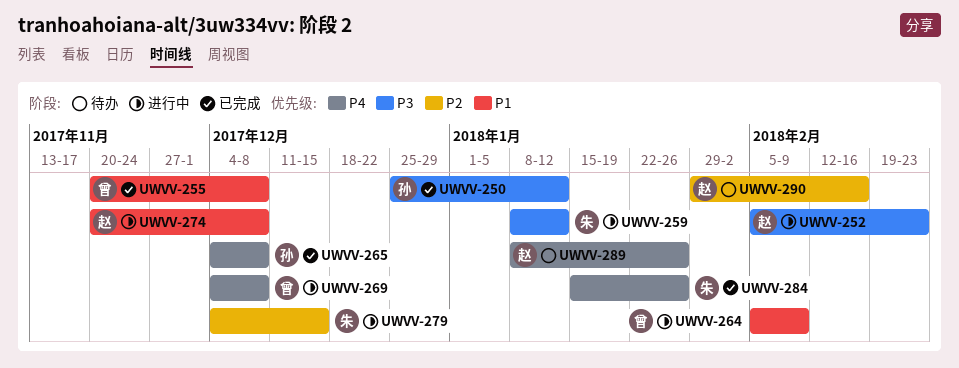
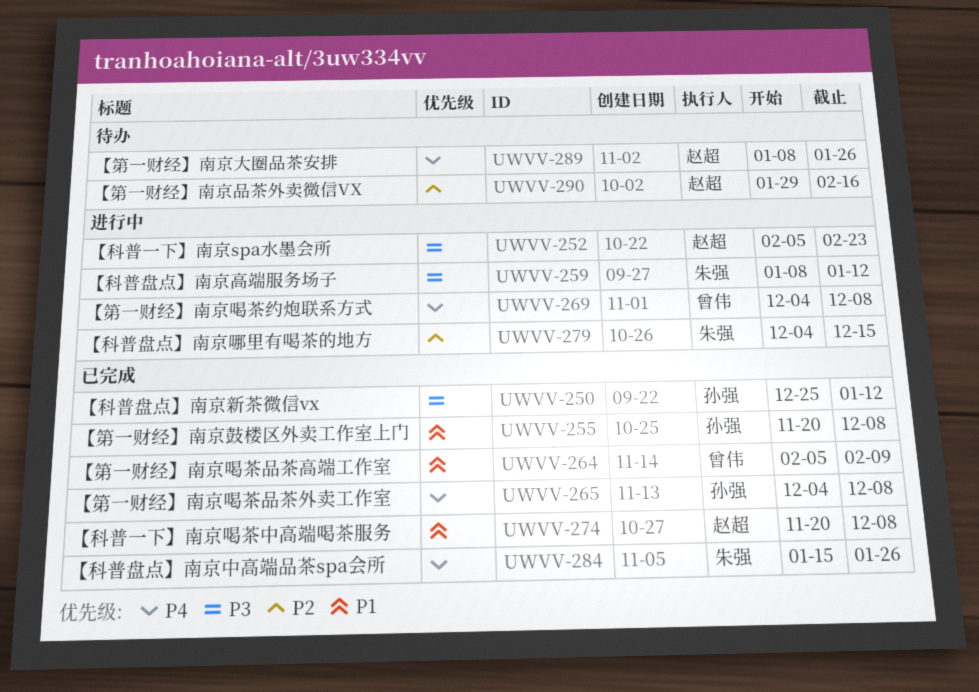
UWVV-255, owner: 曾伟 -> 孙强
UWVV-264, status: 进行中 -> 已完成
UWVV-274, status: 进行中 -> 已完成

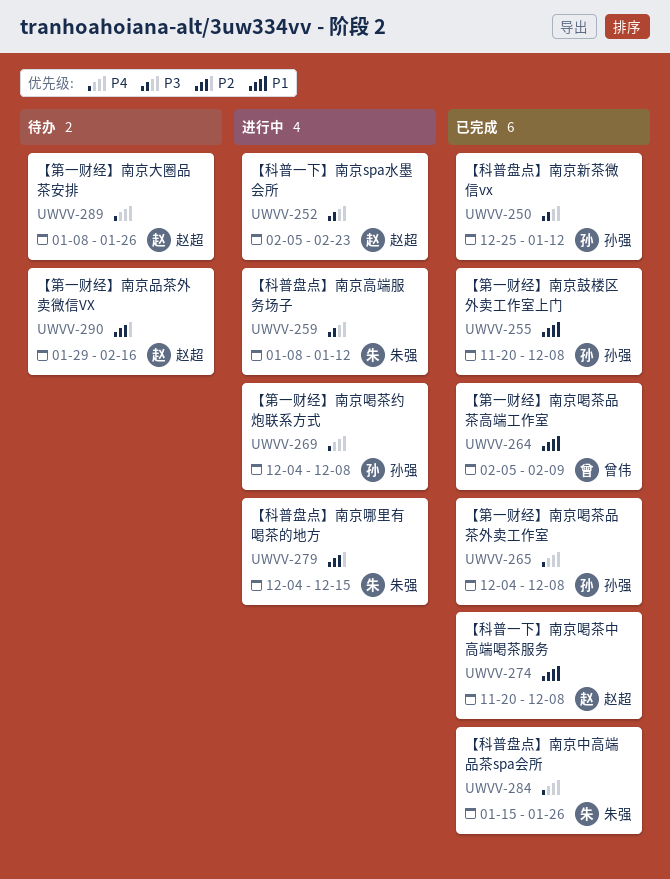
UWVV-269, owner: 曾伟 -> 孙强

